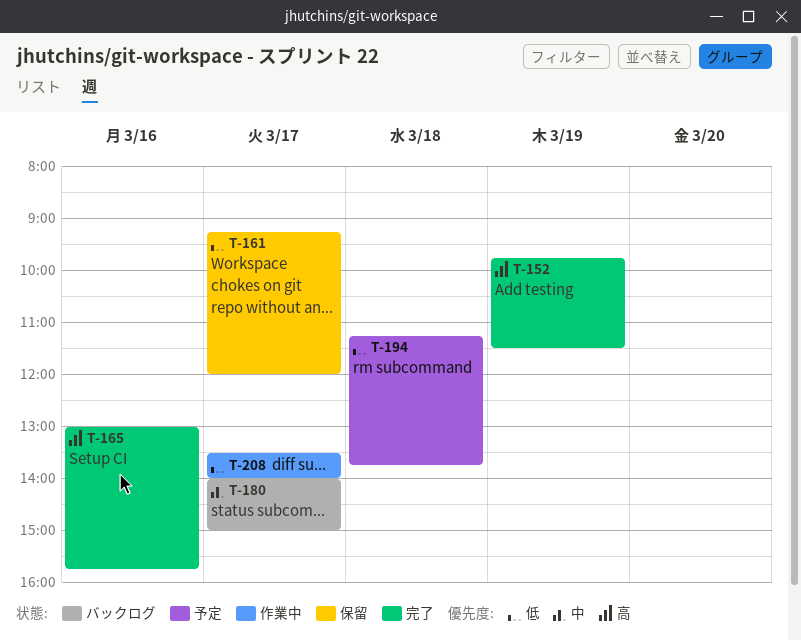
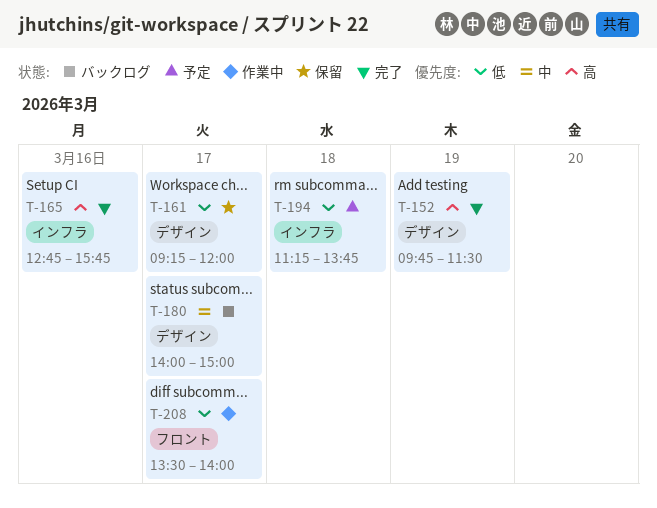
T-165, begins: 13:00 -> 12:45

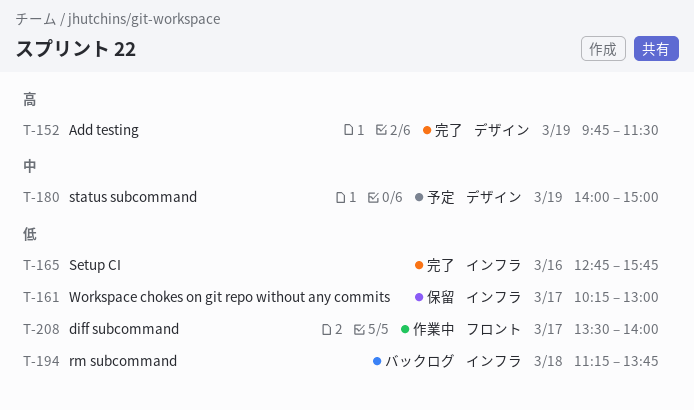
T-161, label: デザイン -> インフラ
T-161, begins: 09:15 -> 10:15
T-161, ends: 12:00 -> 13:00
T-165, priority: 高 -> 低
T-180, status: バックログ -> 予定
T-180, day: Mar 17 -> Mar 19
T-194, status: 予定 -> バックログ

